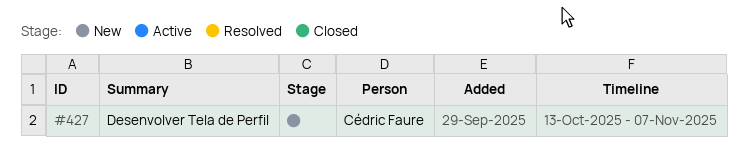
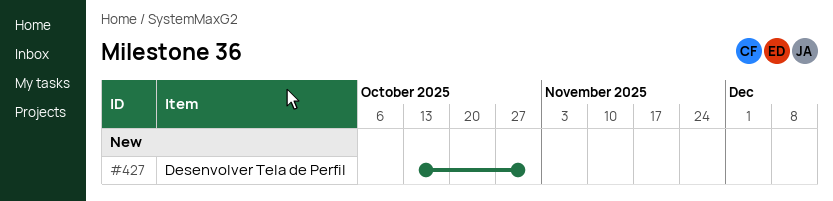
#427, due: Nov 7 -> Oct 31

